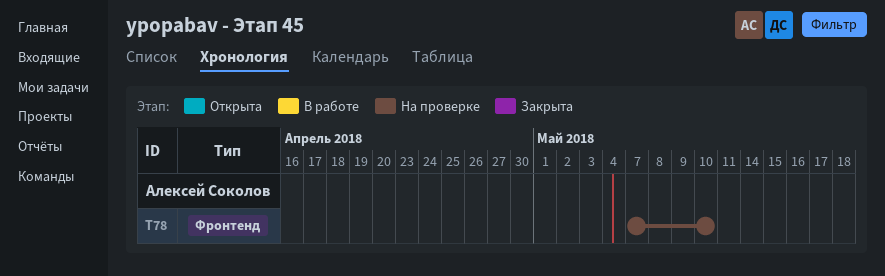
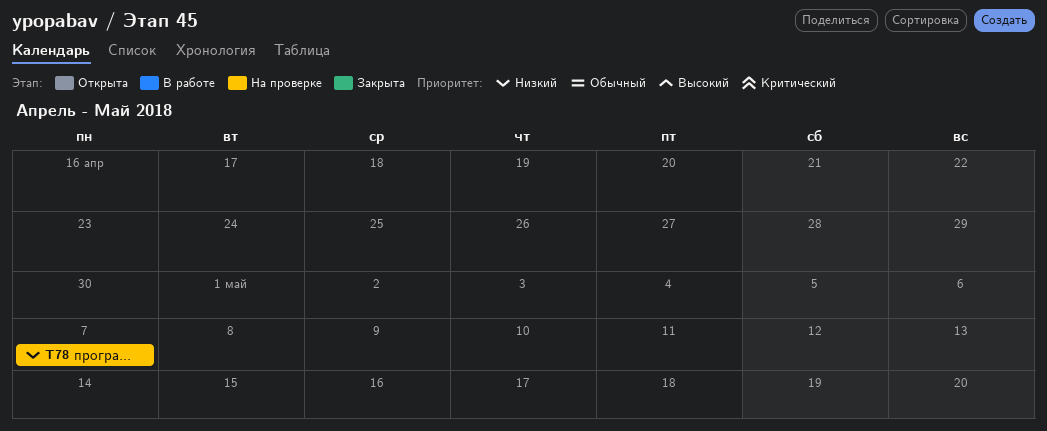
T78, due: May 10 -> May 7

